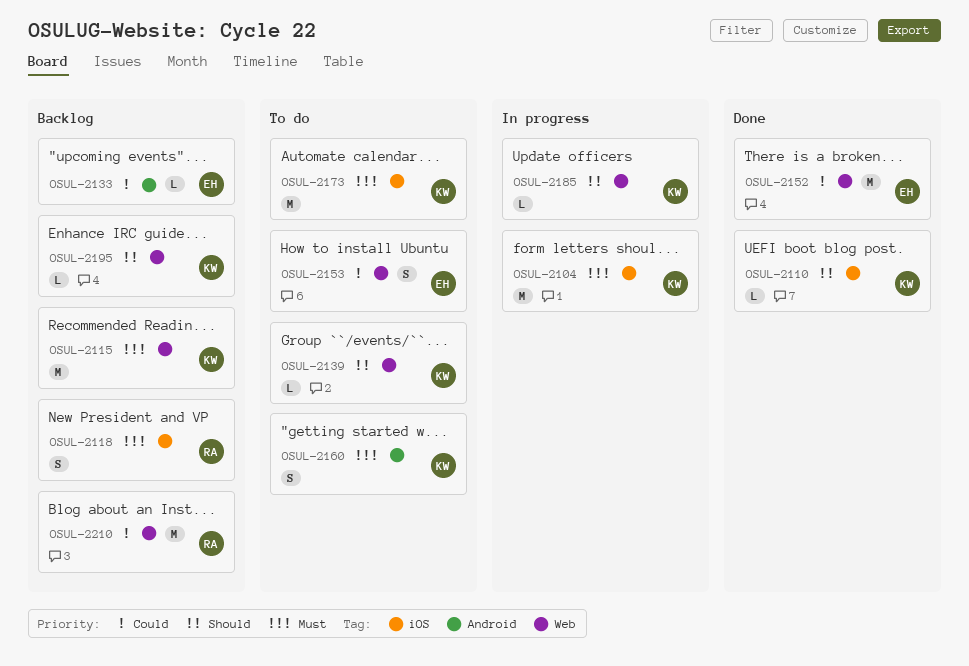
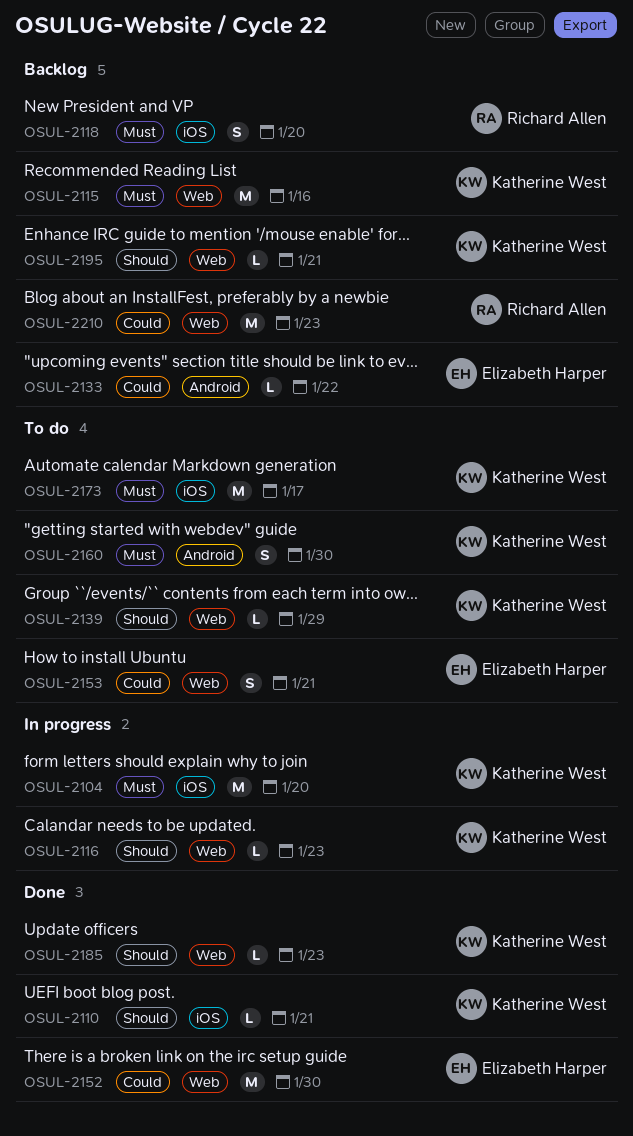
OSUL-2116: none -> present
OSUL-2185, status: In progress -> Done

